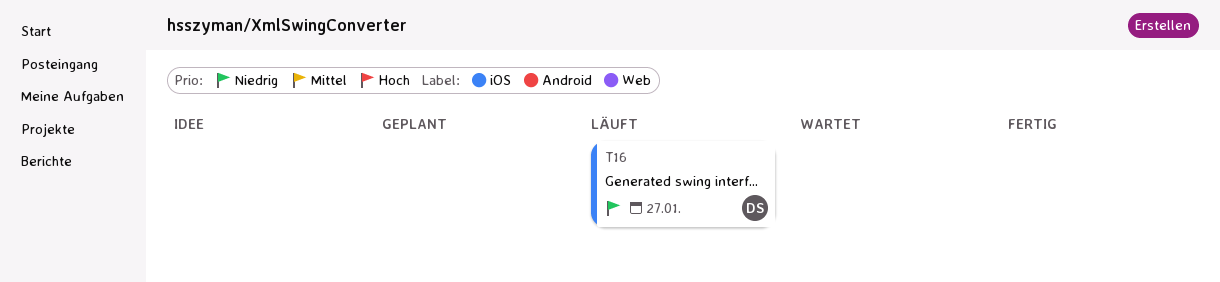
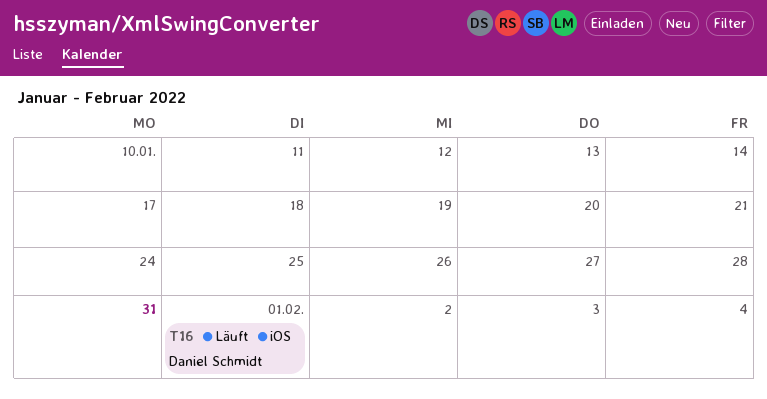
T16, due: Jan 27 -> Feb 1

